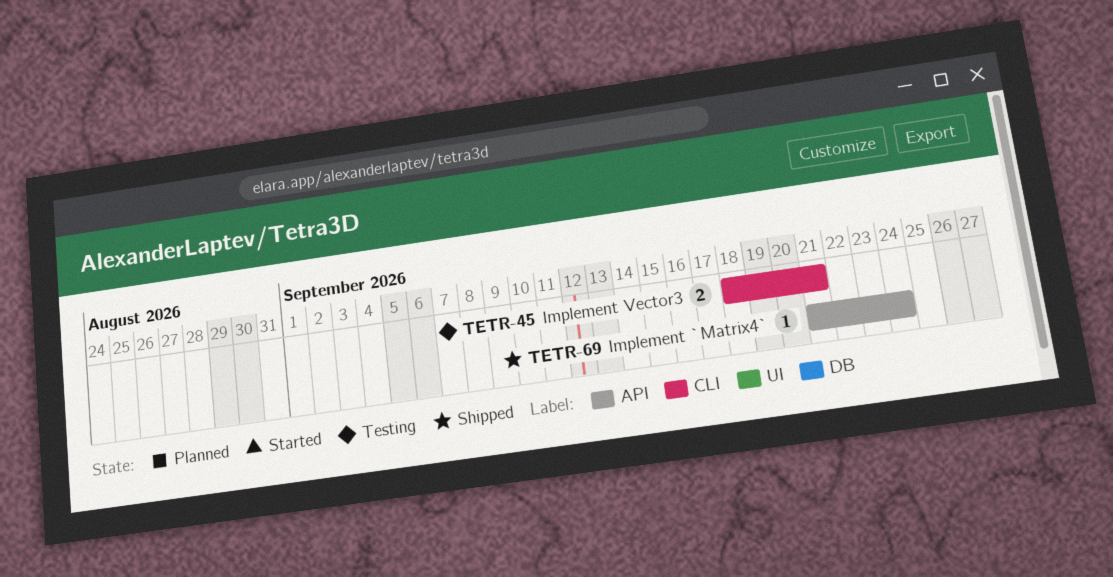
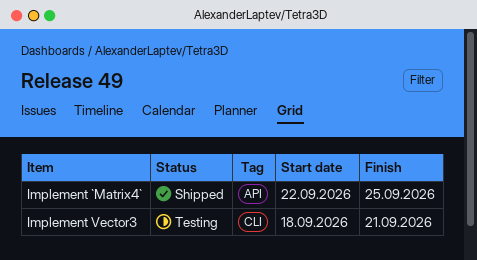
Implement `Matrix4`, start: Sep 21 -> Sep 22
Implement `Matrix4`, due: Sep 24 -> Sep 25

